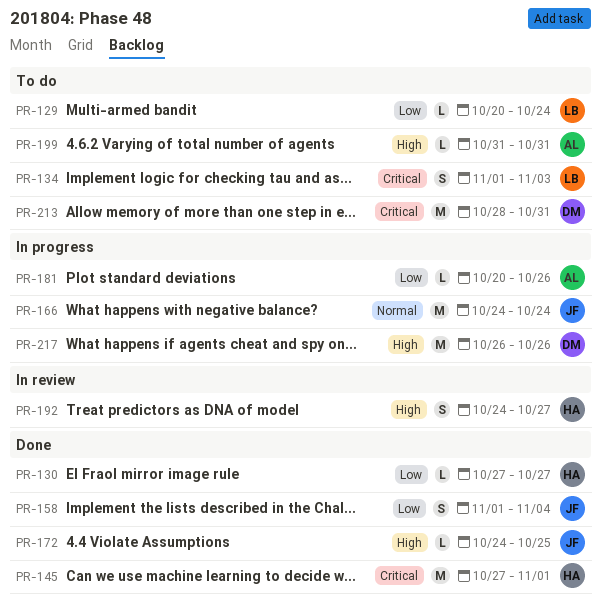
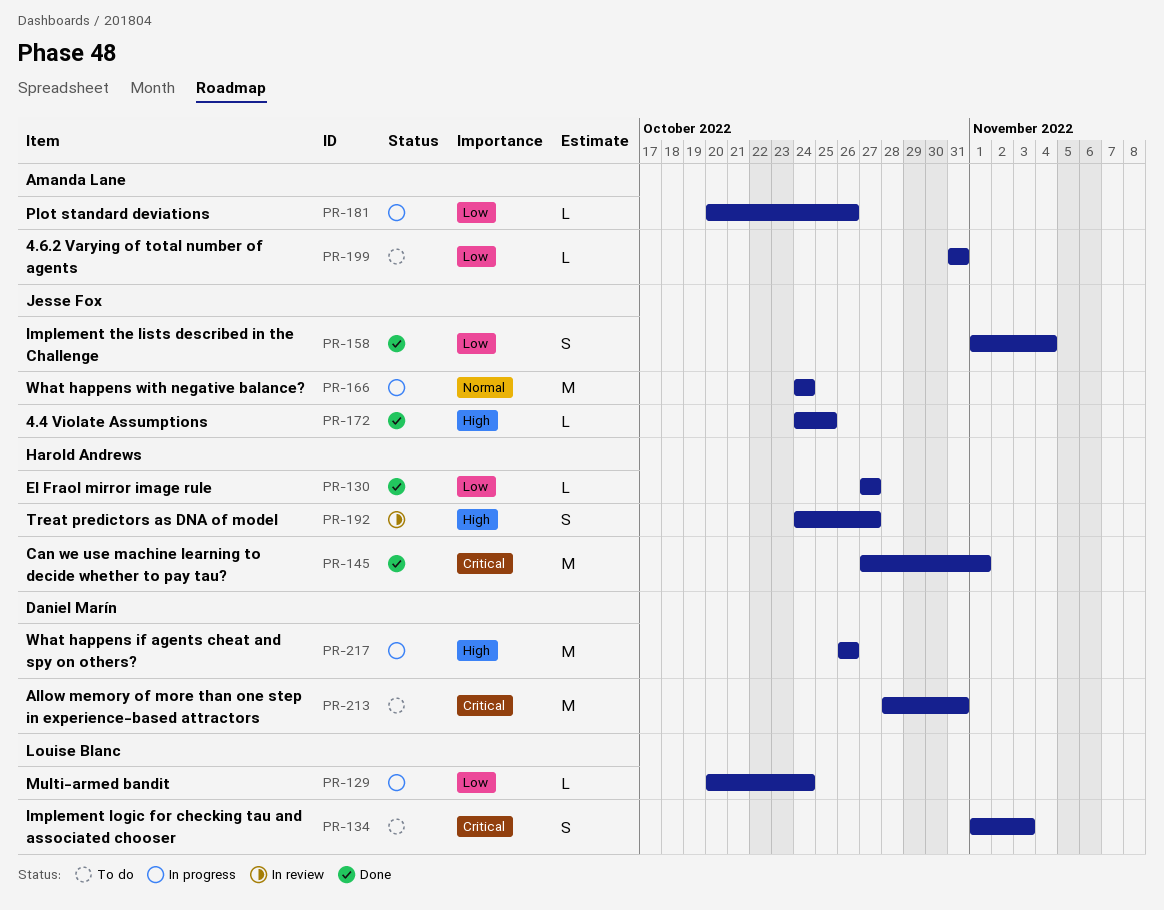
PR-129, status: To do -> In progress
PR-199, priority: High -> Low

